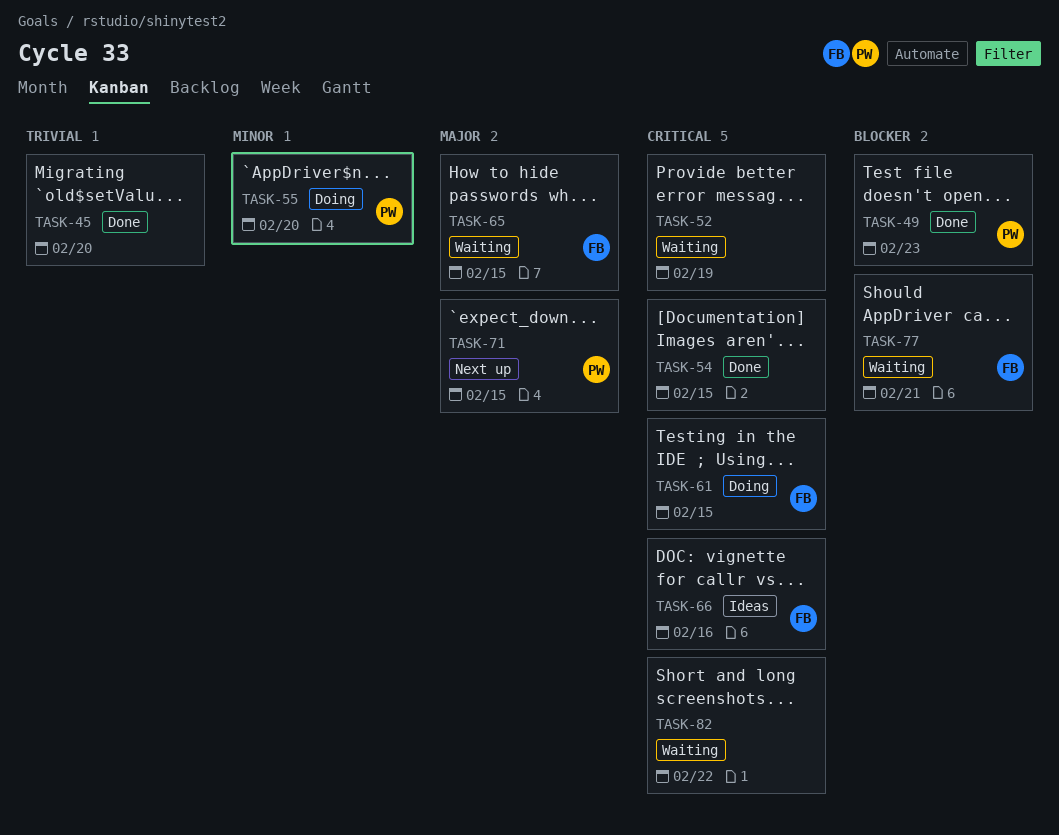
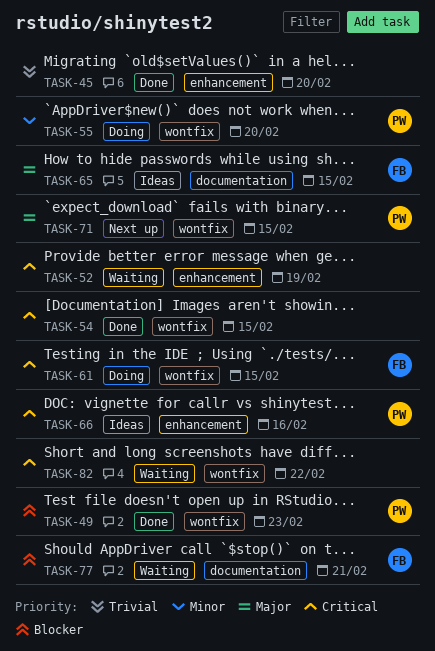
TASK-65, status: Waiting -> Ideas
TASK-66, owner: FB -> PW

